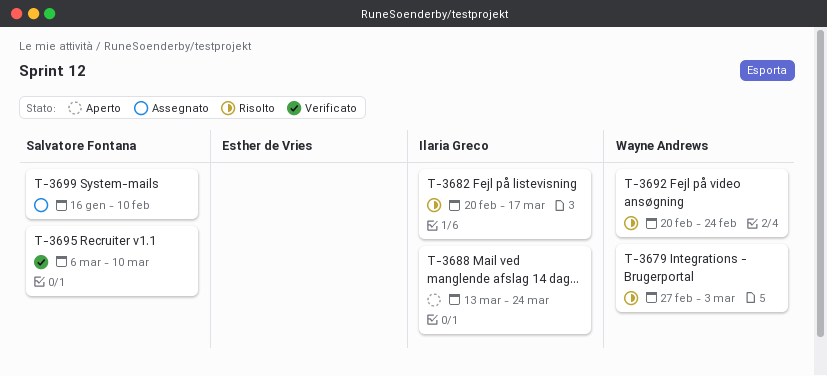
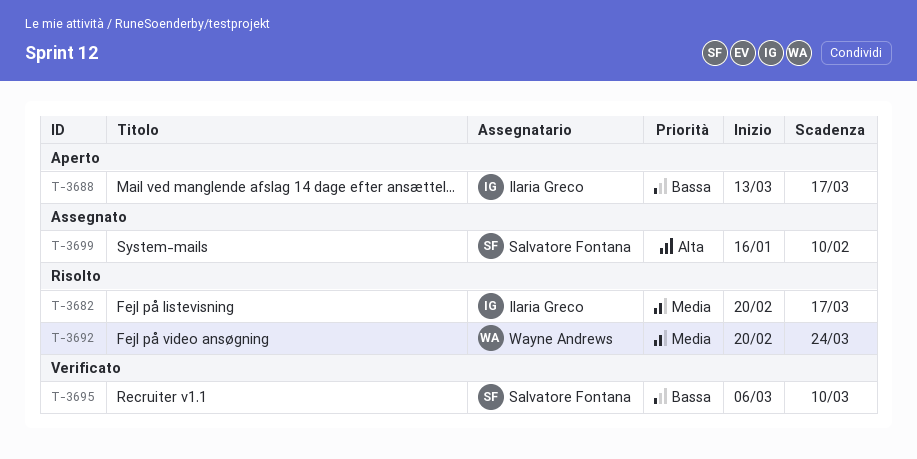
T-3679: present -> none
T-3688, due: Mar 24 -> Mar 17
T-3692, due: Feb 24 -> Mar 24

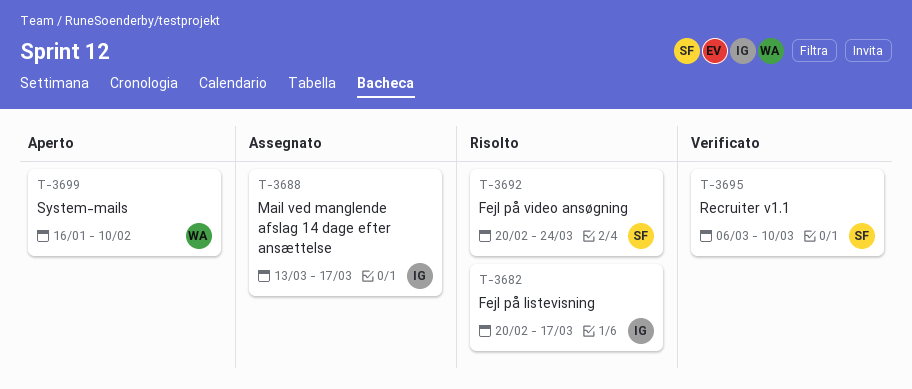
T-3688, status: Aperto -> Assegnato
T-3692, owner: Wayne Andrews -> Salvatore Fontana
T-3699, status: Assegnato -> Aperto
T-3699, owner: Salvatore Fontana -> Wayne Andrews

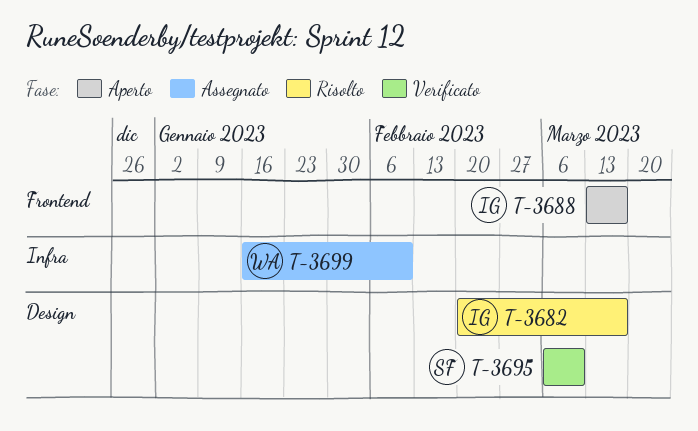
T-3688, status: Assegnato -> Aperto
T-3692: present -> none
T-3699, status: Aperto -> Assegnato

